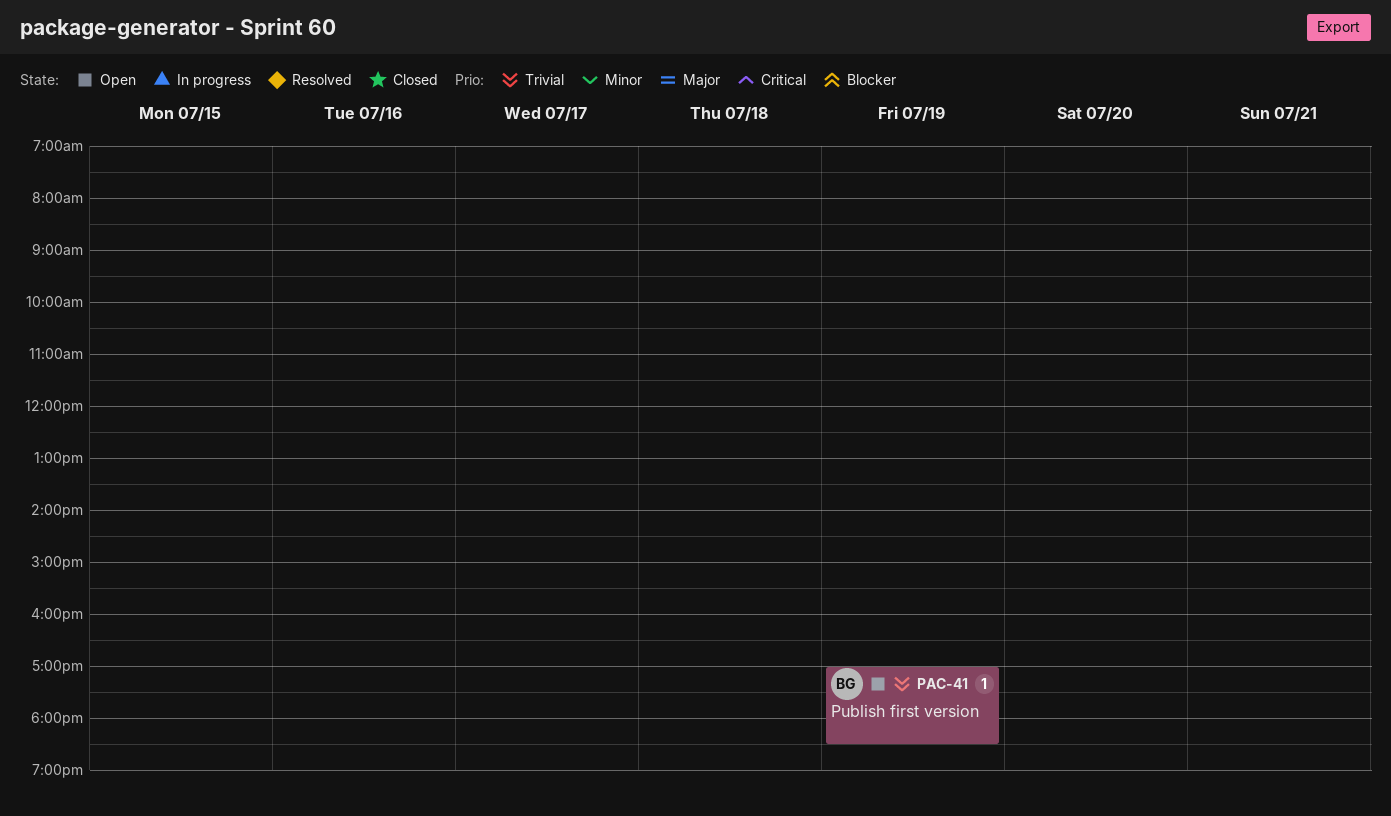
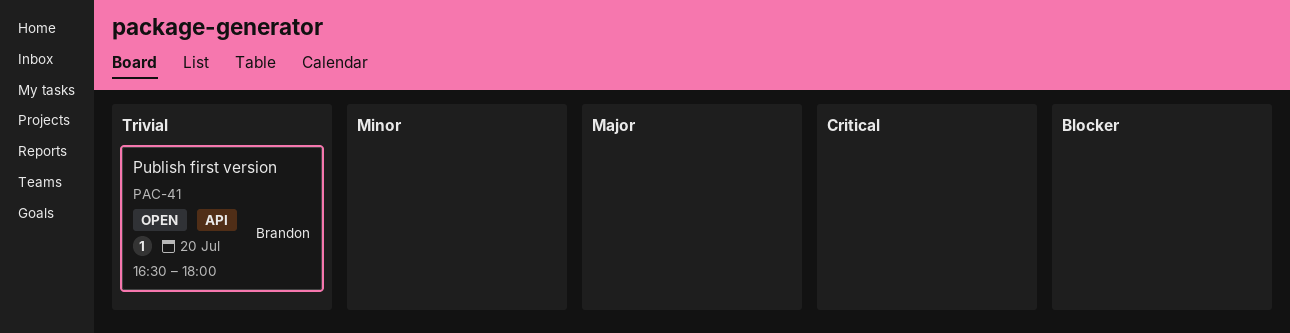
PAC-41, day: Jul 19 -> Jul 20
PAC-41, begins: 17:00 -> 16:30
PAC-41, ends: 18:30 -> 18:00

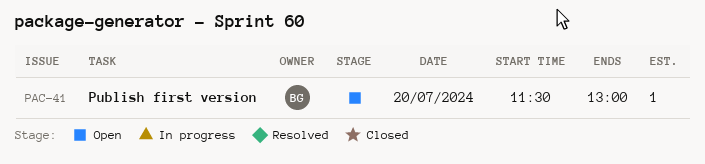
PAC-41, begins: 16:30 -> 11:30
PAC-41, ends: 18:00 -> 13:00

